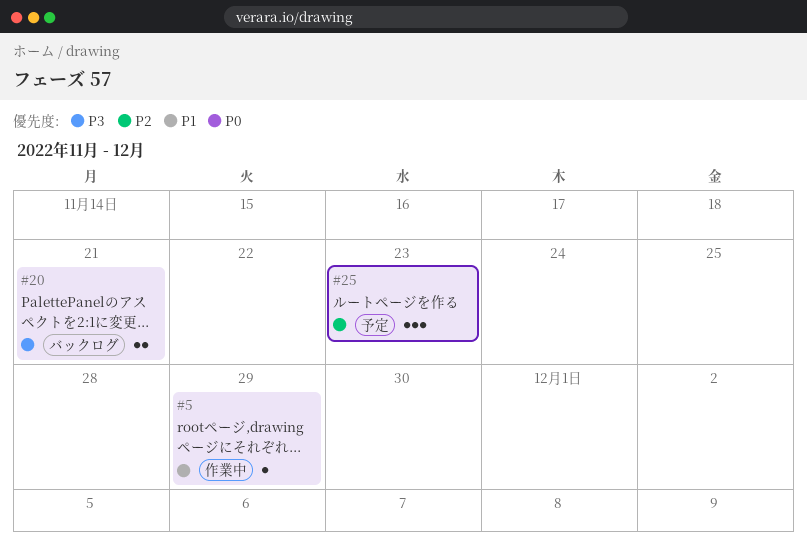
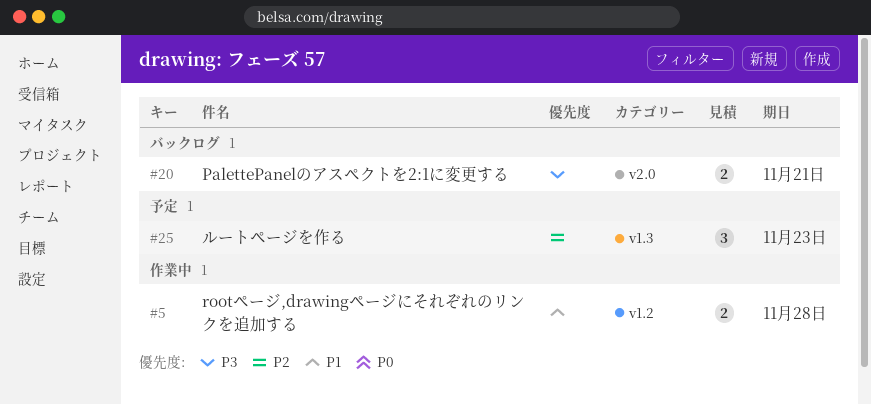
#5, estimate: 1 -> 2
#5, due: Nov 29 -> Nov 28

